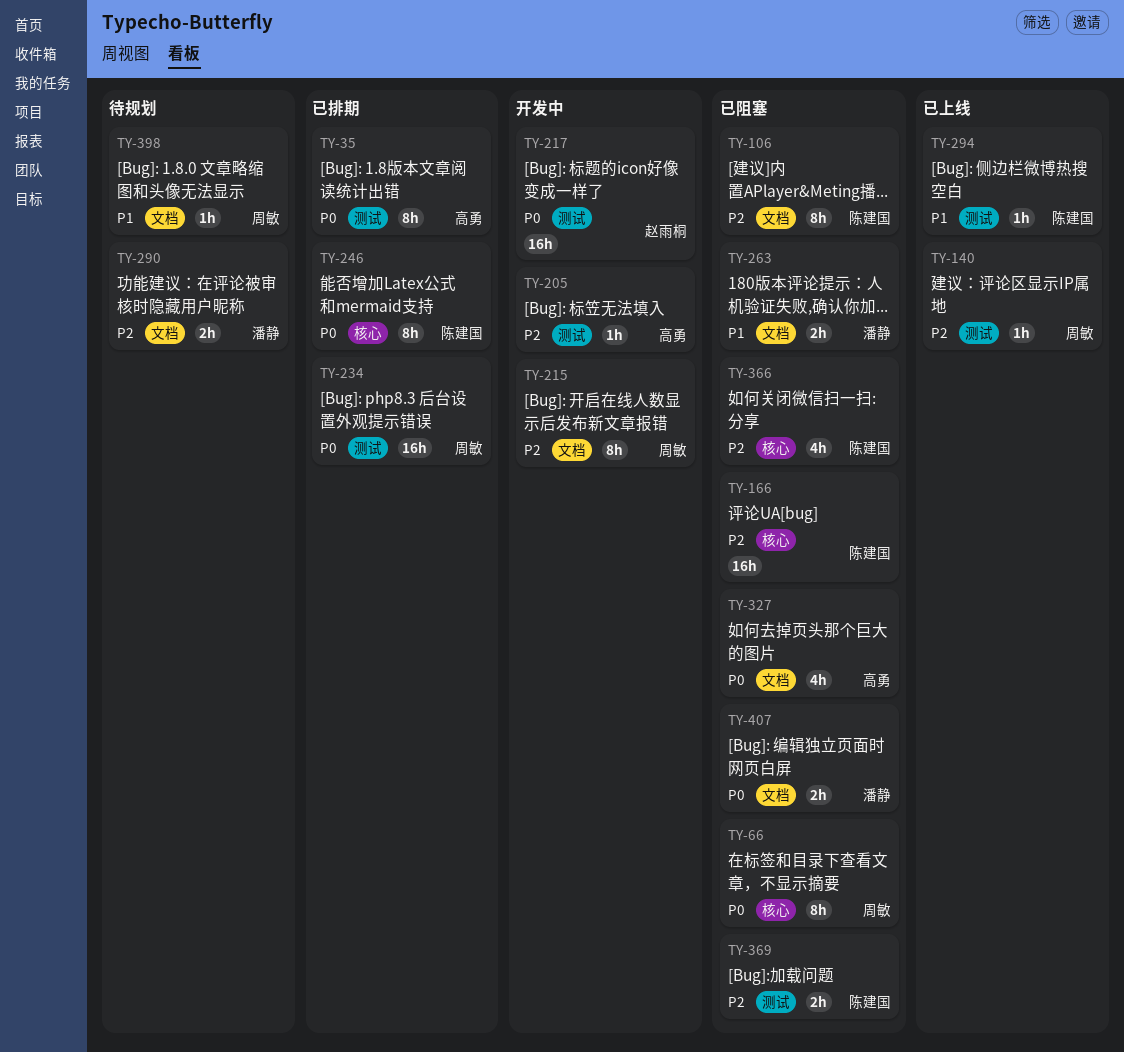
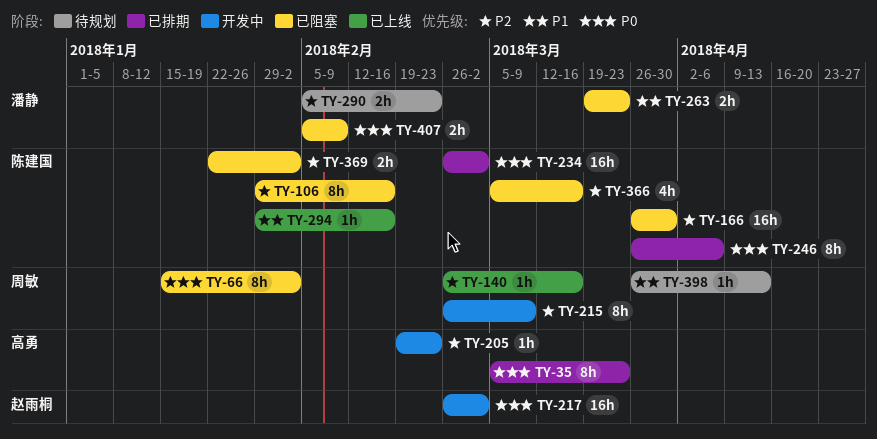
TY-234, owner: 周敏 -> 陈建国
TY-327: present -> none

